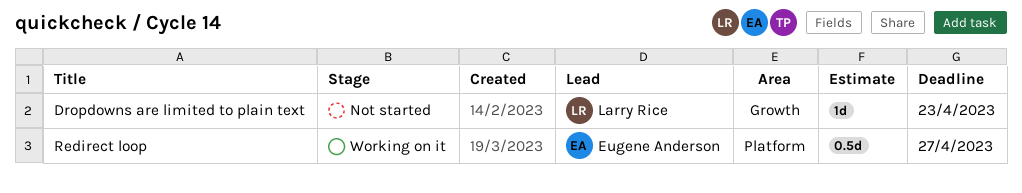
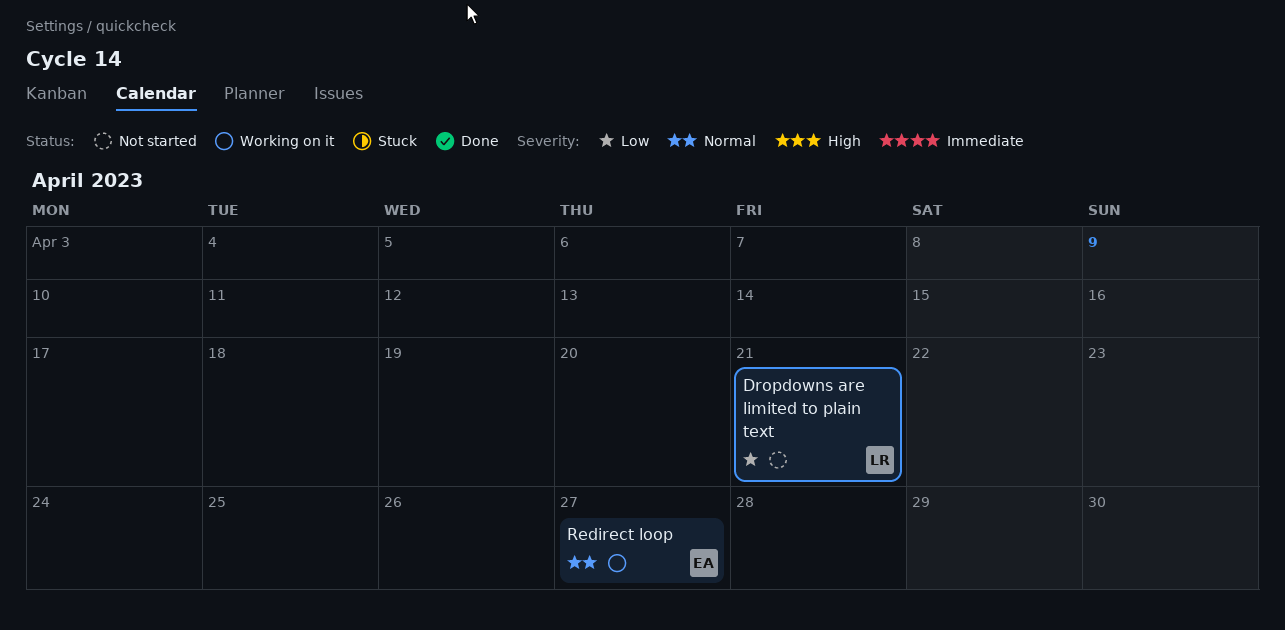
Dropdowns are limited to plain text, due: Apr 23 -> Apr 21

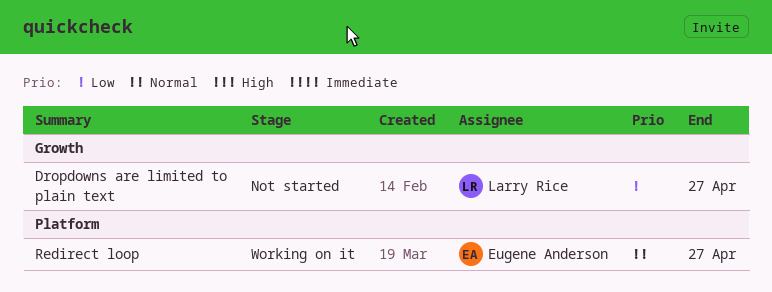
Dropdowns are limited to plain text, due: Apr 21 -> Apr 27

